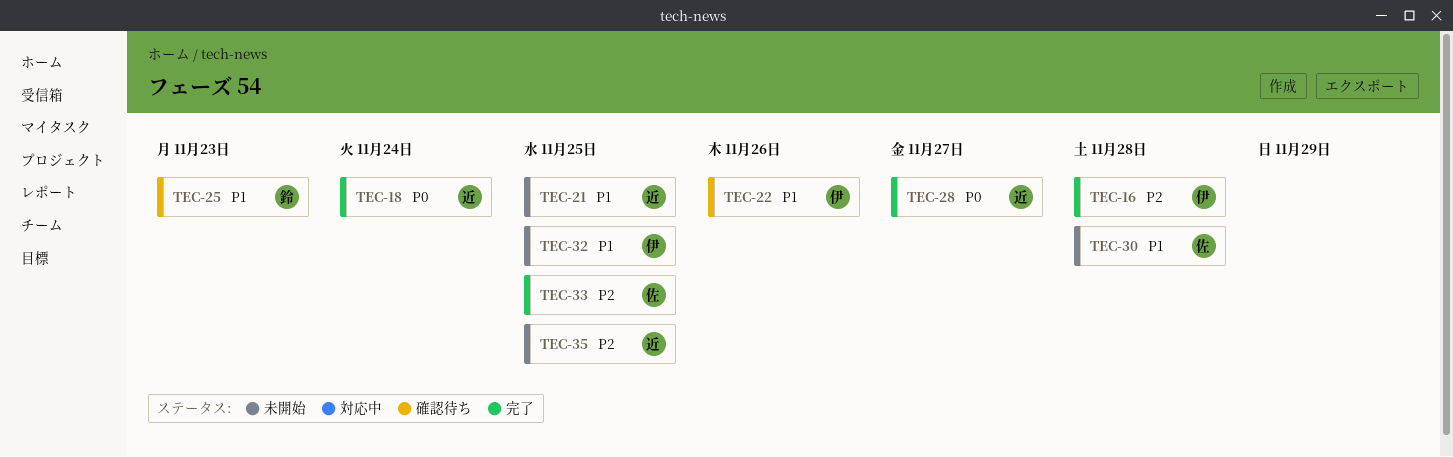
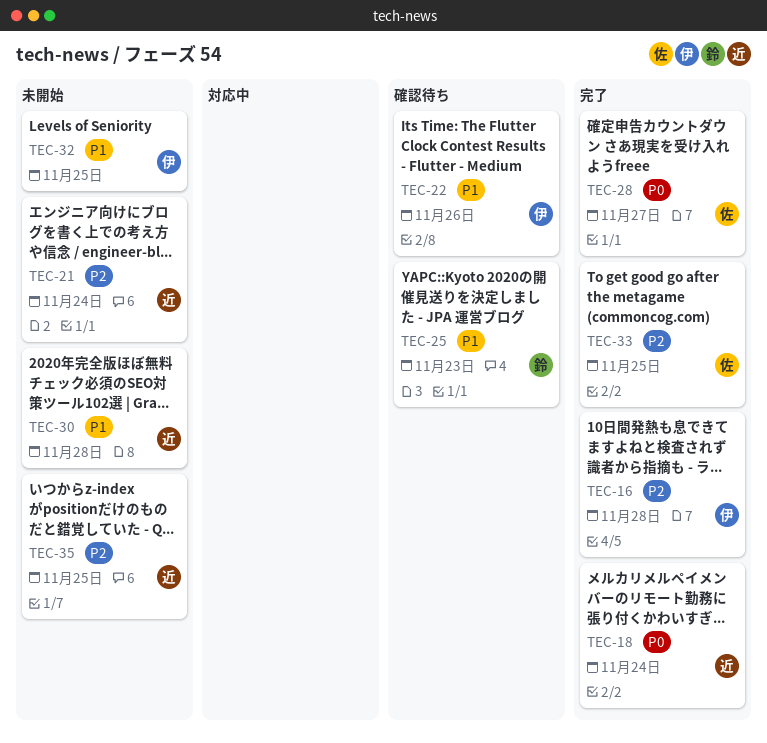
TEC-21, priority: P1 -> P2
TEC-21, due: Nov 25 -> Nov 24
TEC-28, owner: 近 -> 佐
TEC-30, owner: 佐 -> 近

